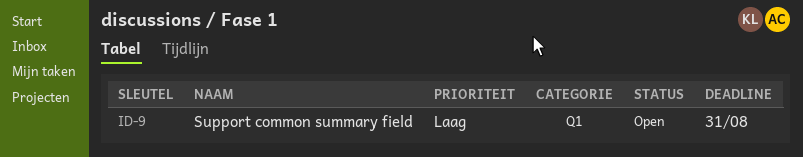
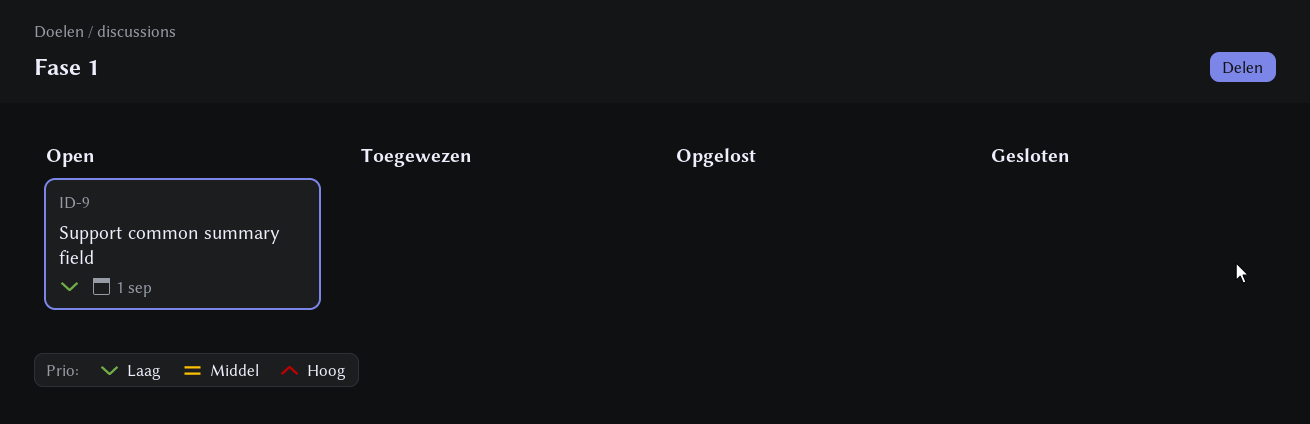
ID-9, due: Aug 31 -> Sep 1

